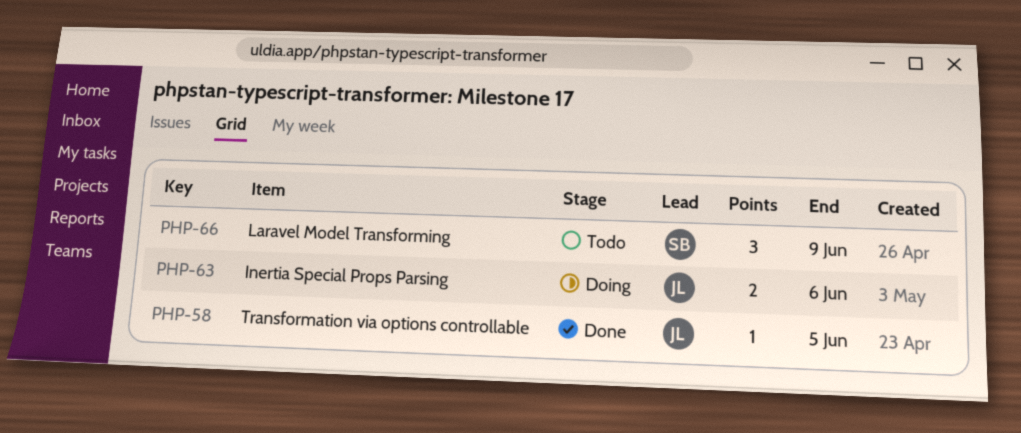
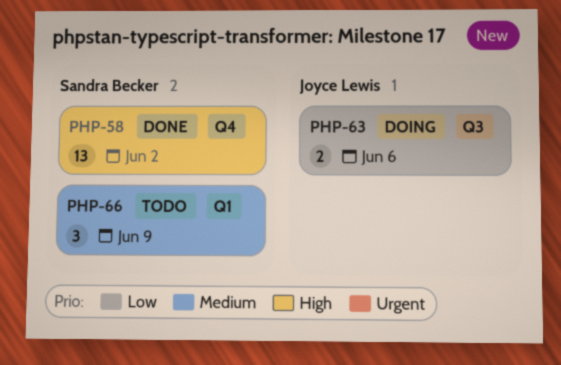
PHP-58, owner: Joyce Lewis -> Sandra Becker
PHP-58, estimate: 1 -> 13
PHP-58, due: Jun 5 -> Jun 2

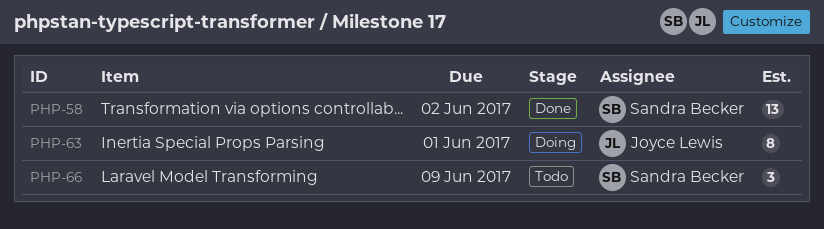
PHP-63, estimate: 2 -> 8
PHP-63, due: Jun 6 -> Jun 1

